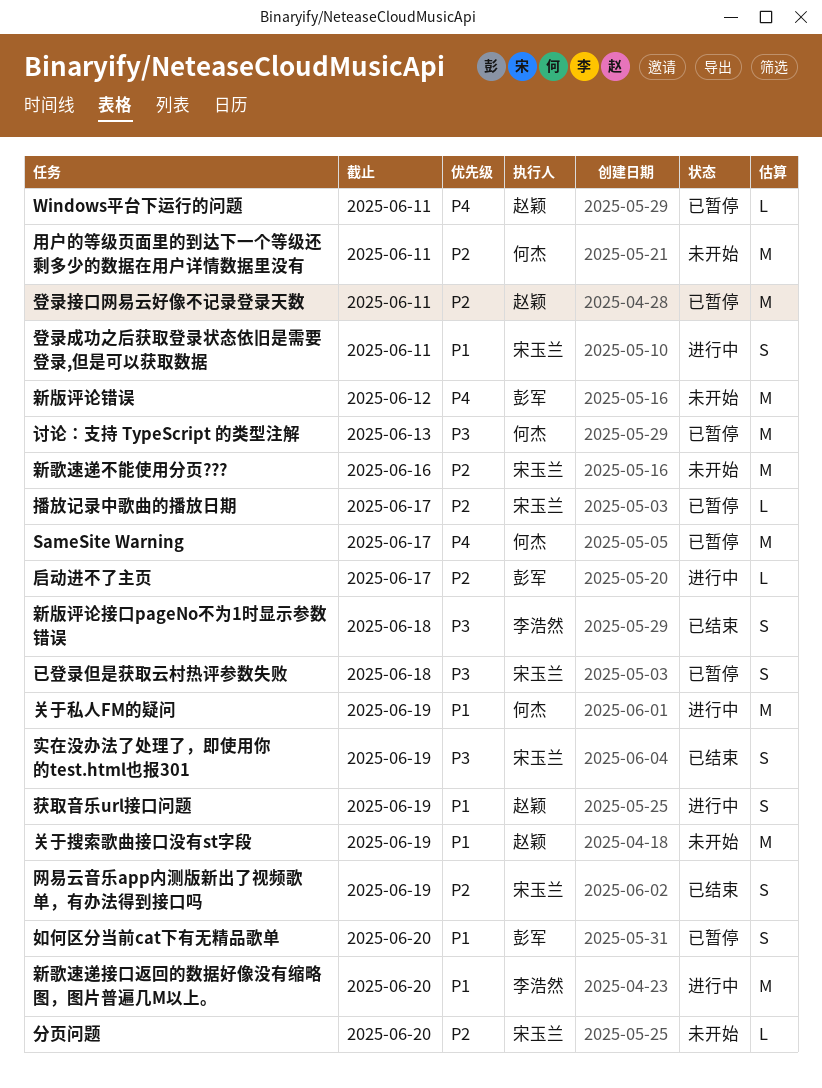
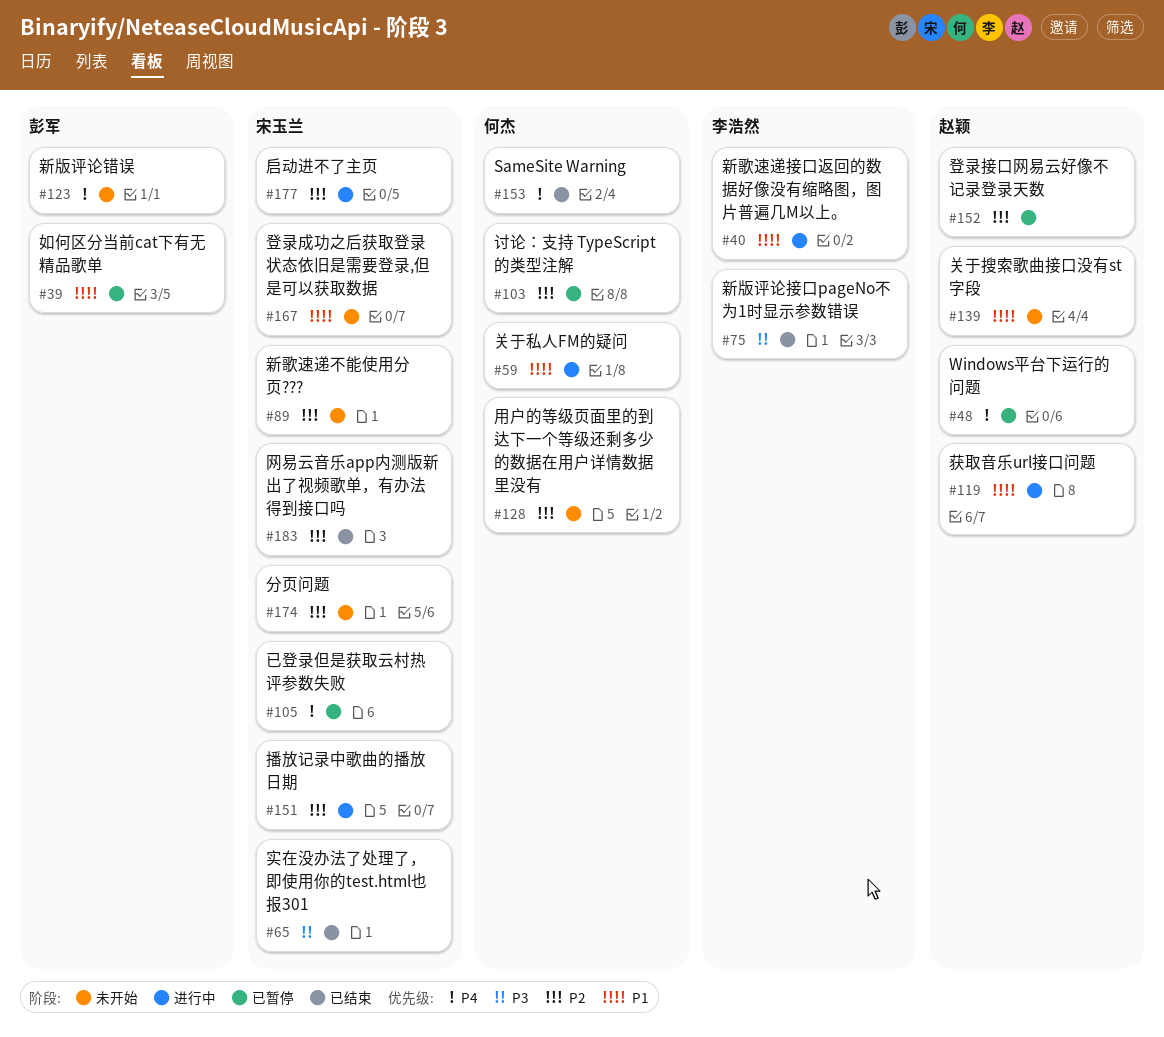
SameSite Warning, status: 已暂停 -> 已结束
启动进不了主页, owner: 彭军 -> 宋玉兰
已登录但是获取云村热评参数失败, priority: P3 -> P4
播放记录中歌曲的播放日期, status: 已暂停 -> 进行中
登录成功之后获取登录状态依旧是需要登录,但是可以获取数据, status: 进行中 -> 未开始
讨论：支持 TypeScript 的类型注解, priority: P3 -> P2

